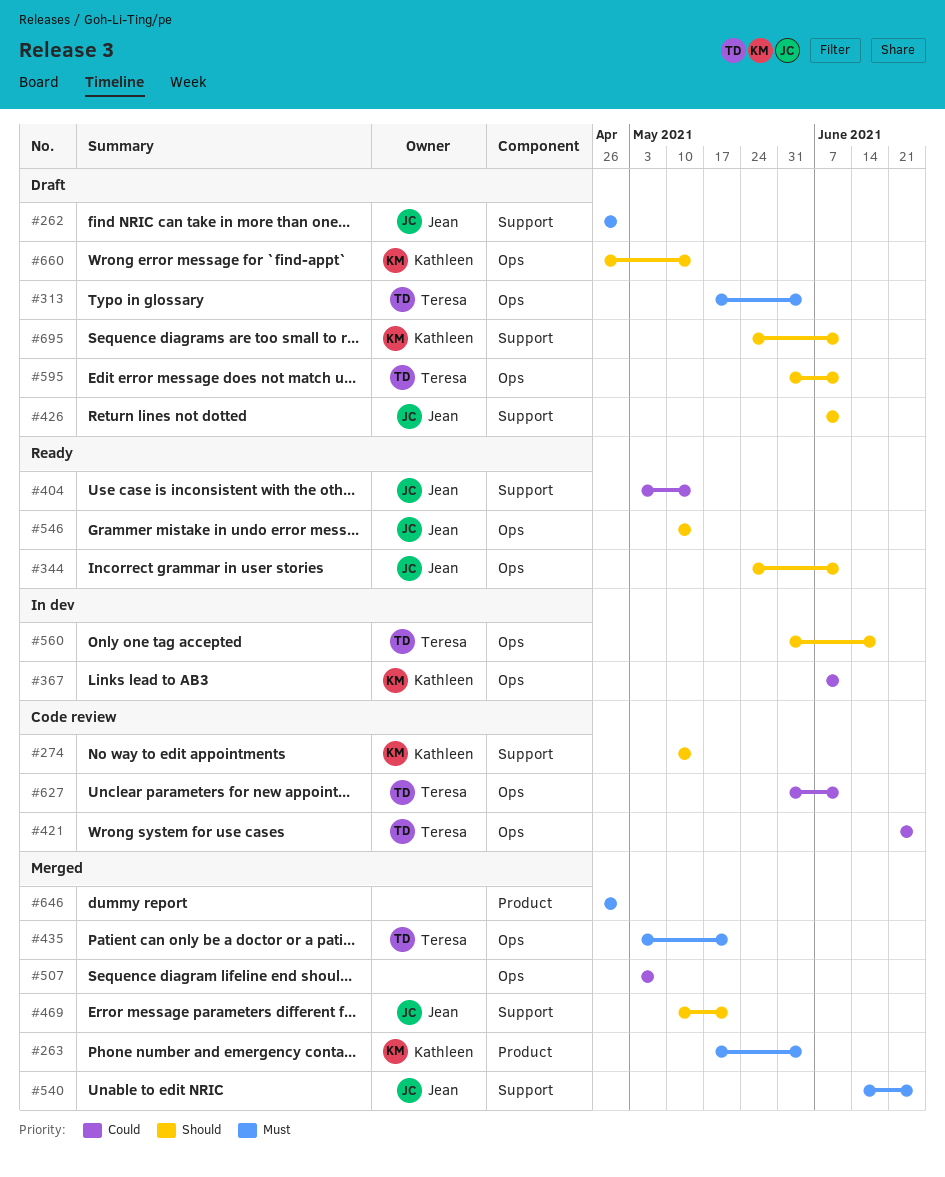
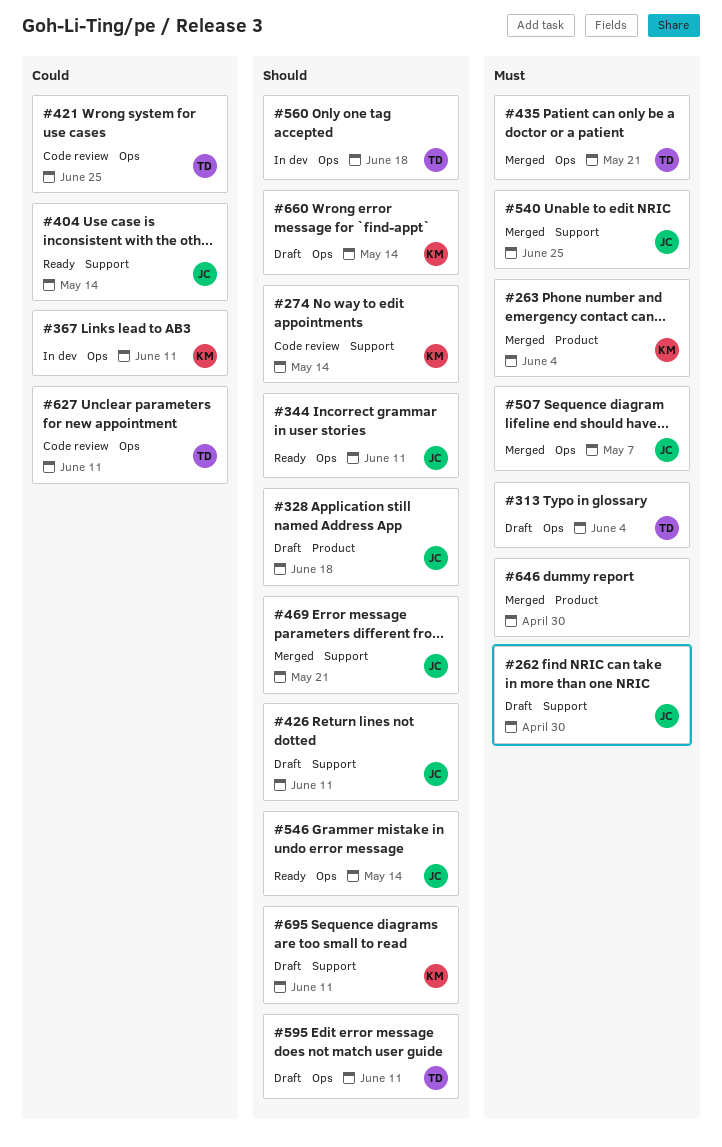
#328: none -> present
#507, owner: none -> Jean
#507, priority: Could -> Must

